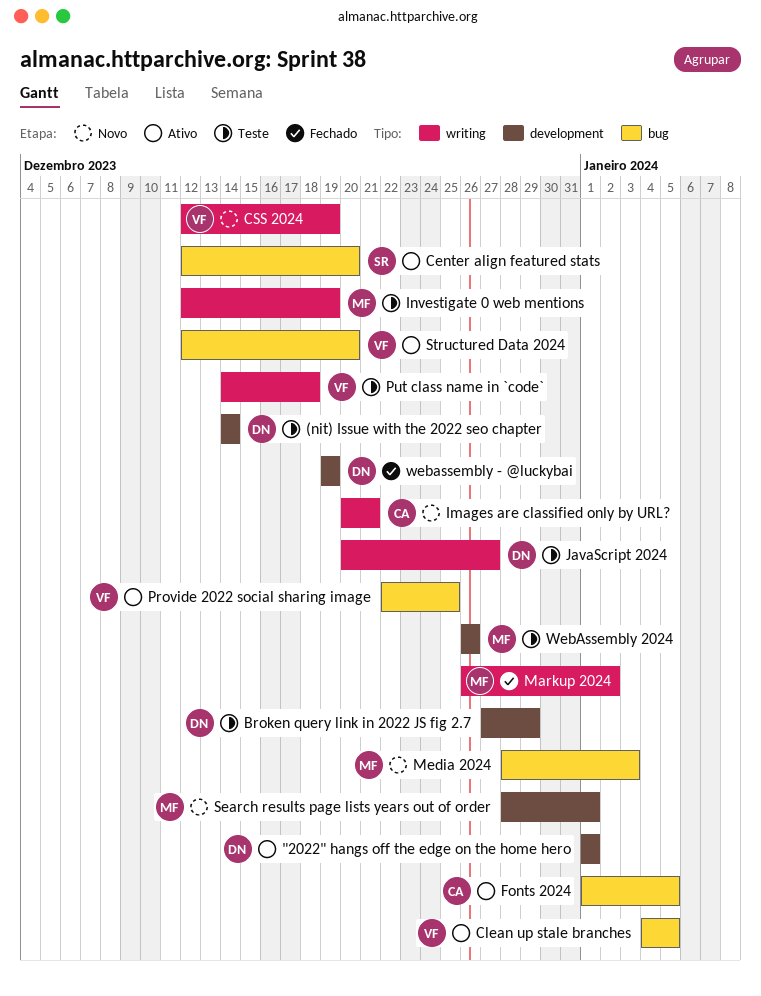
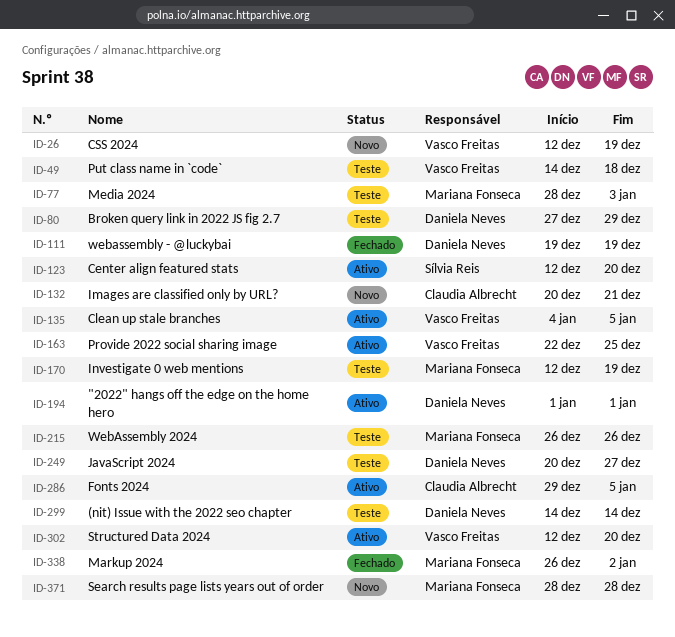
Fonts 2024, start: Jan 1 -> Dec 29
Media 2024, status: Novo -> Teste
Search results page lists years out of order, due: Jan 1 -> Dec 28

